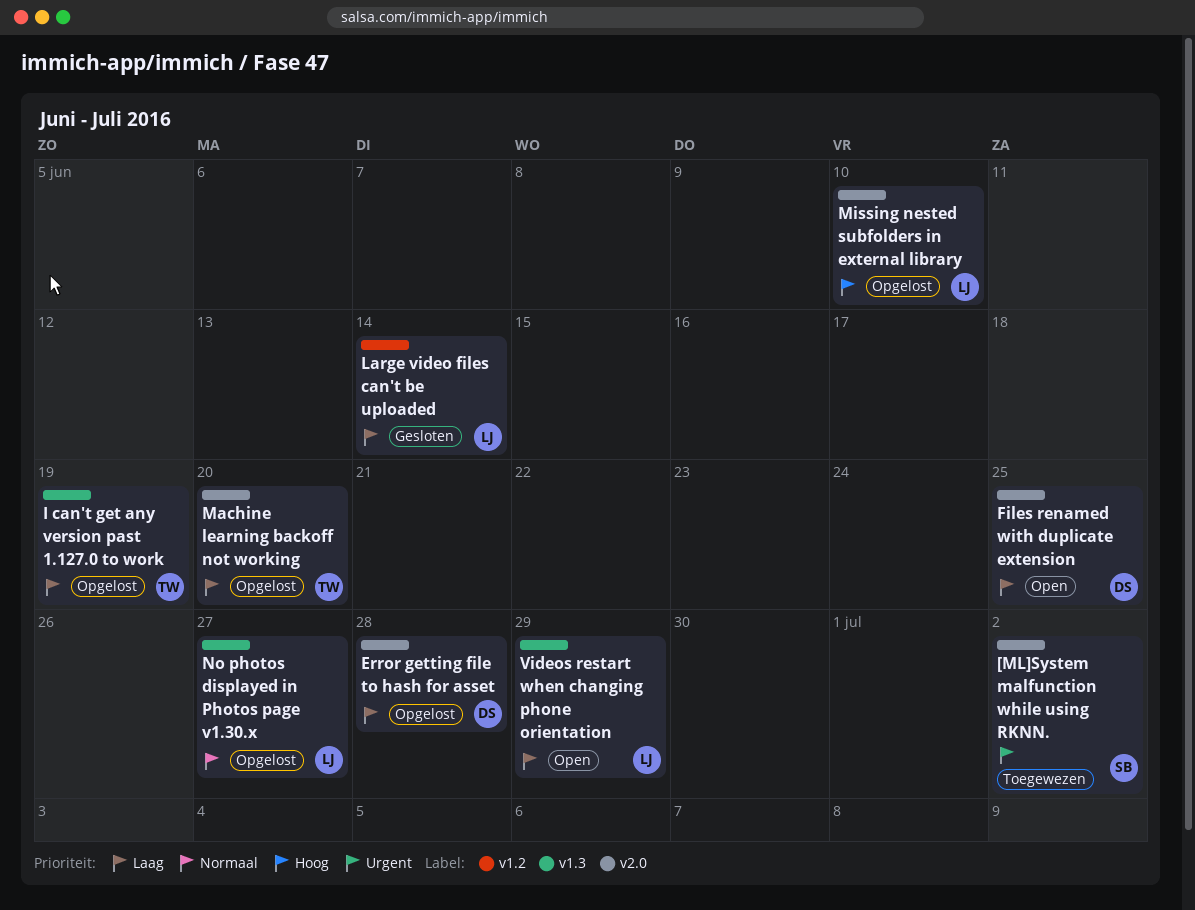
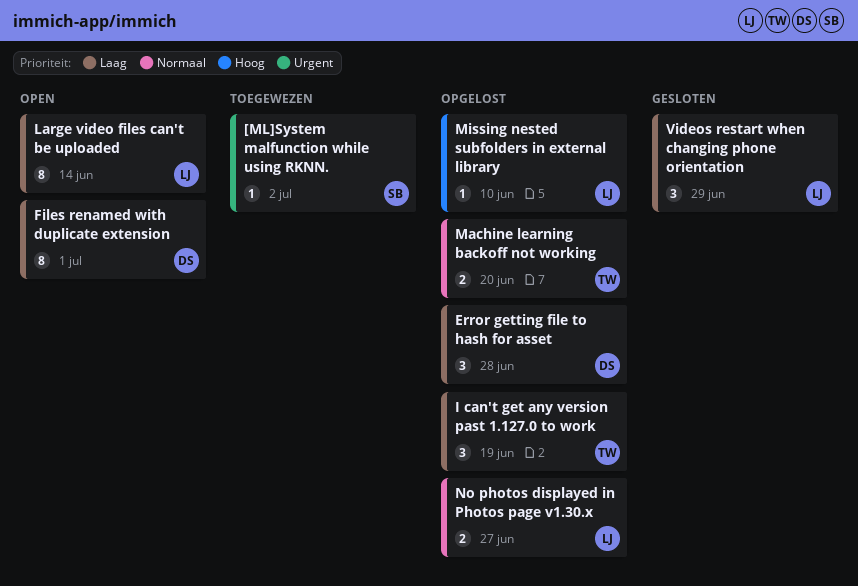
Files renamed with duplicate extension, due: Jun 25 -> Jul 1
Large video files can't be uploaded, status: Gesloten -> Open
Machine learning backoff not working, priority: Laag -> Normaal
Videos restart when changing phone orientation, status: Open -> Gesloten

